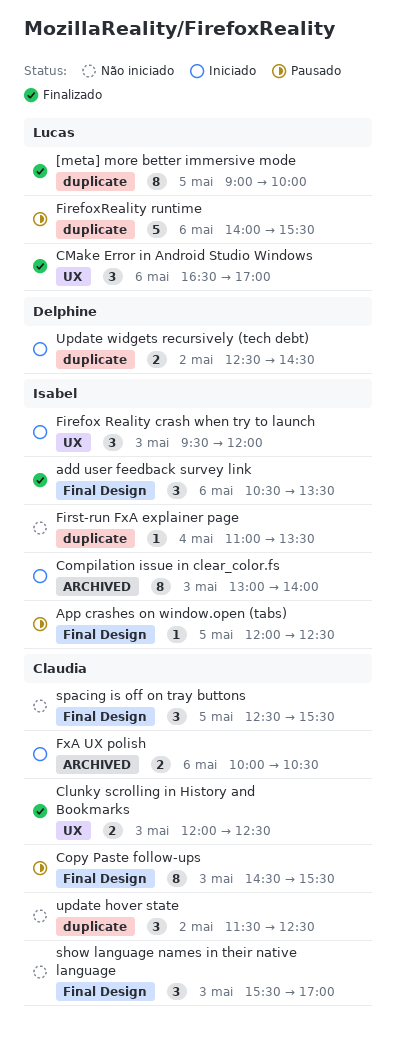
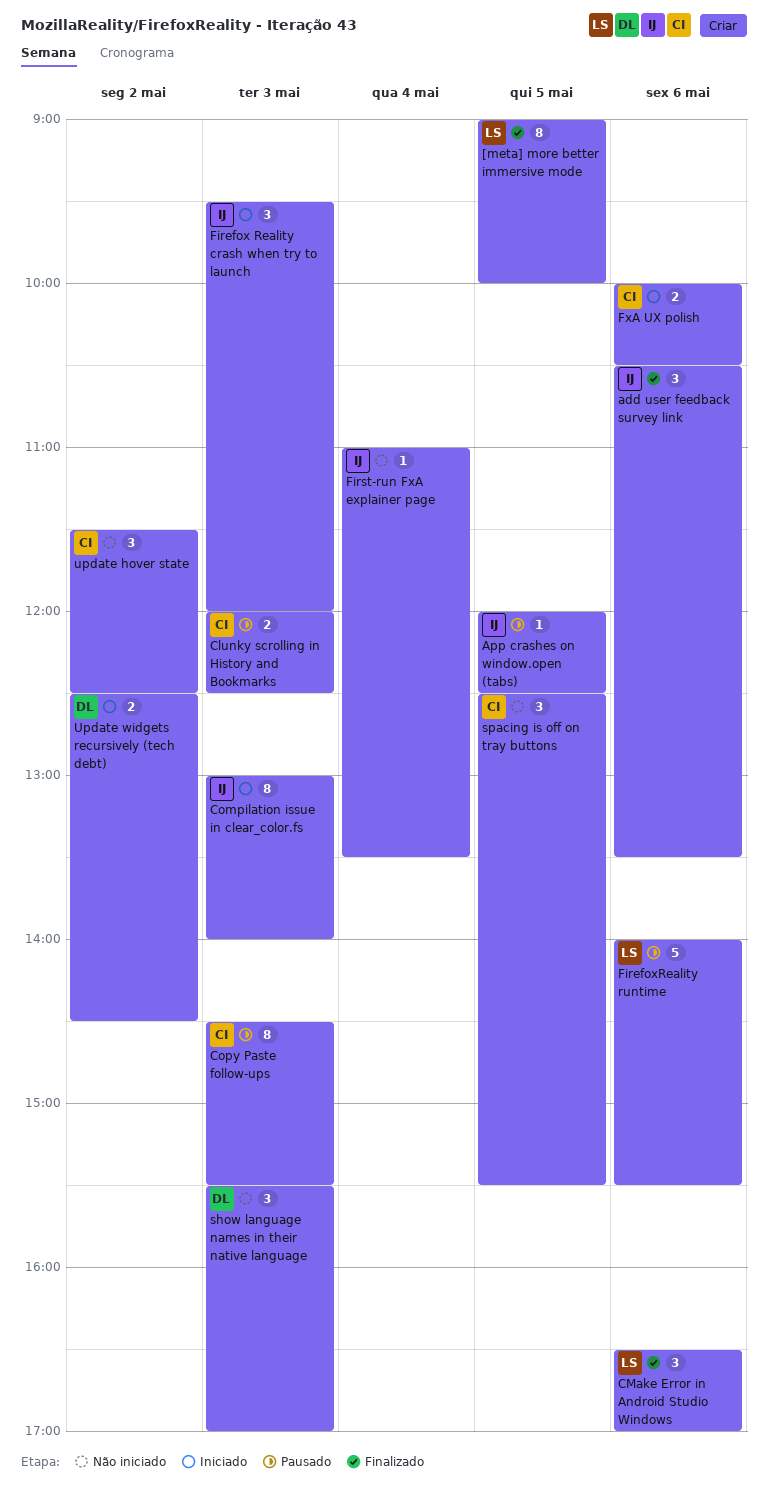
Clunky scrolling in History and Bookmarks, status: Finalizado -> Pausado
show language names in their native language, owner: Claudia -> Delphine

